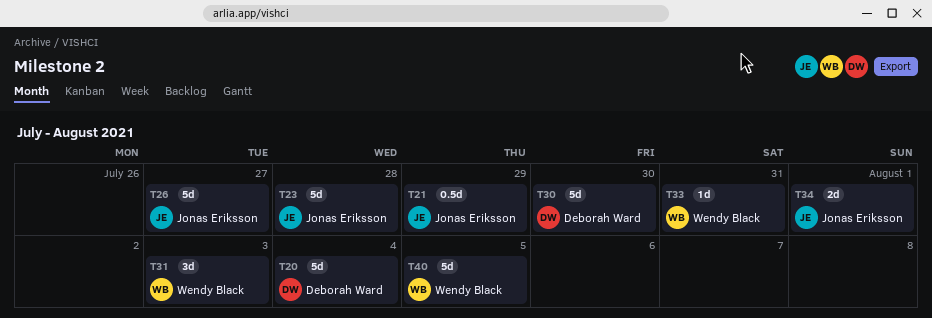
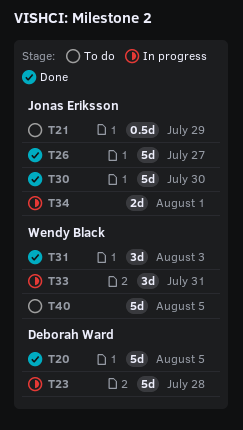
T20, due: Aug 4 -> Aug 5
T23, owner: Jonas Eriksson -> Deborah Ward
T30, owner: Deborah Ward -> Jonas Eriksson
T33, estimate: 1d -> 3d

